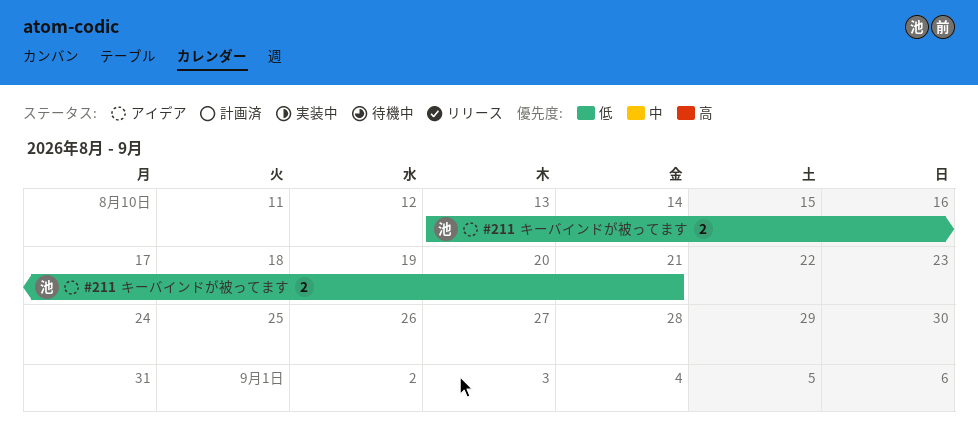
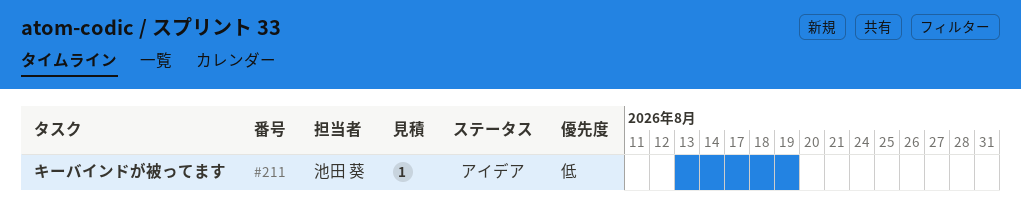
#211, estimate: 2 -> 1
#211, due: Aug 21 -> Aug 19

